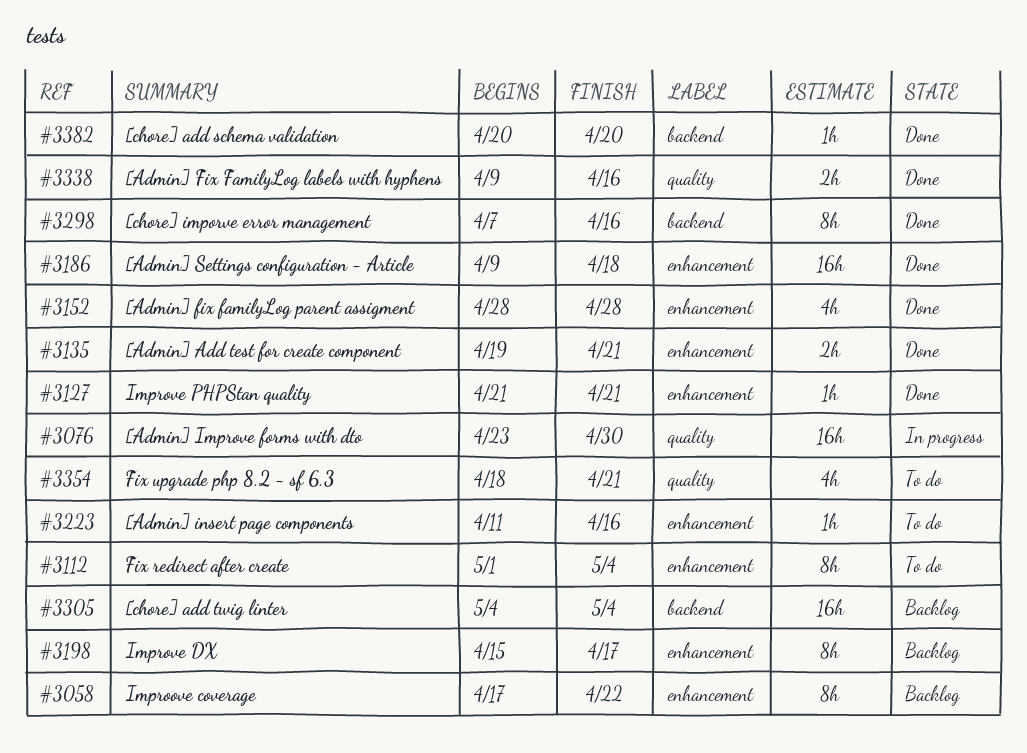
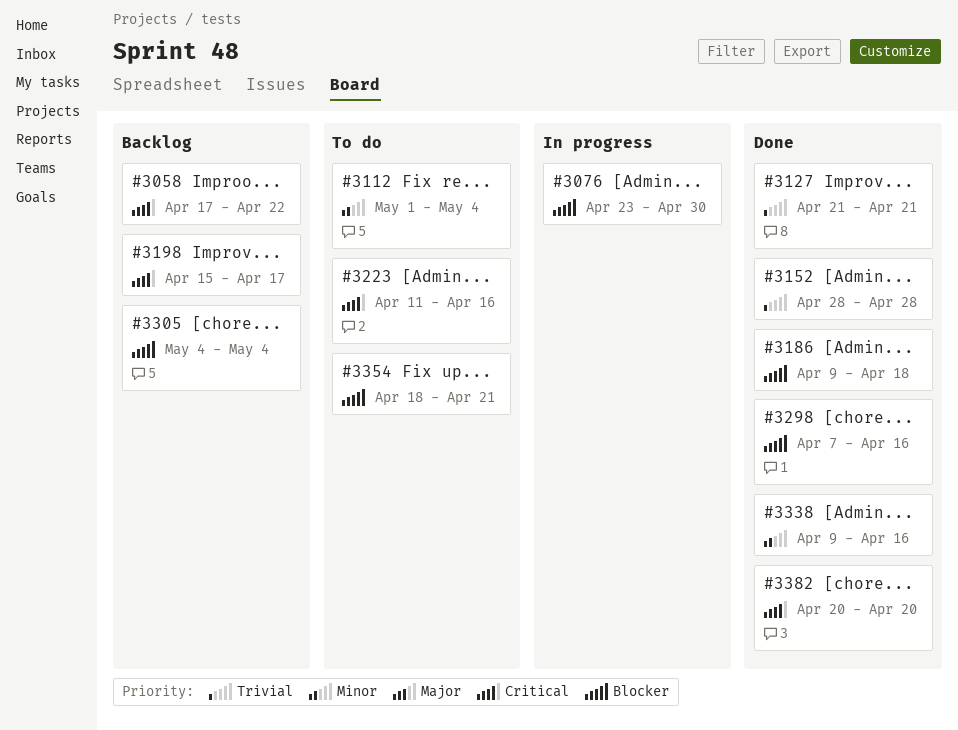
#3135: present -> none

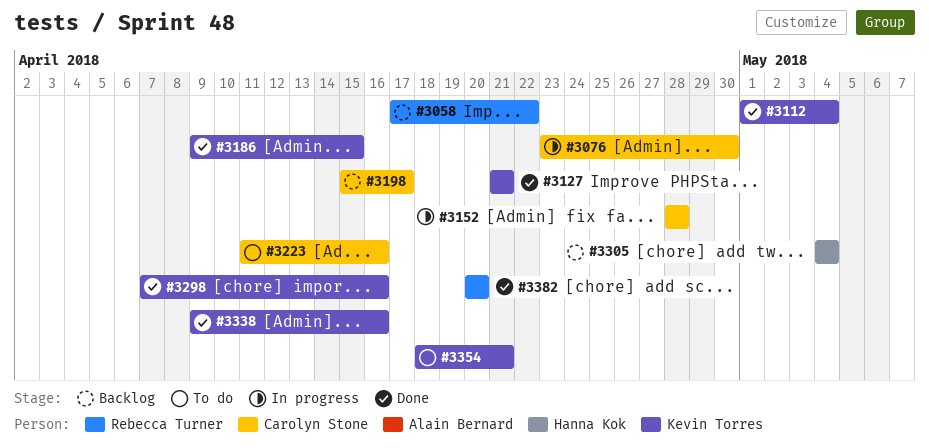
#3112, status: To do -> Done
#3152, status: Done -> In progress
#3186, due: Apr 18 -> Apr 15

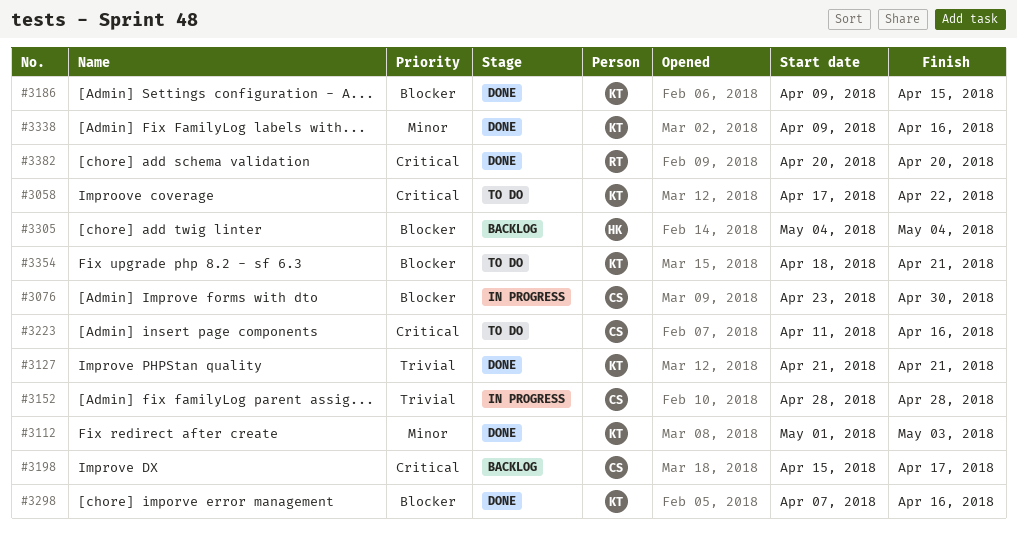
#3058, status: Backlog -> To do
#3058, owner: Rebecca Turner -> Kevin Torres
#3112, due: May 4 -> May 3

